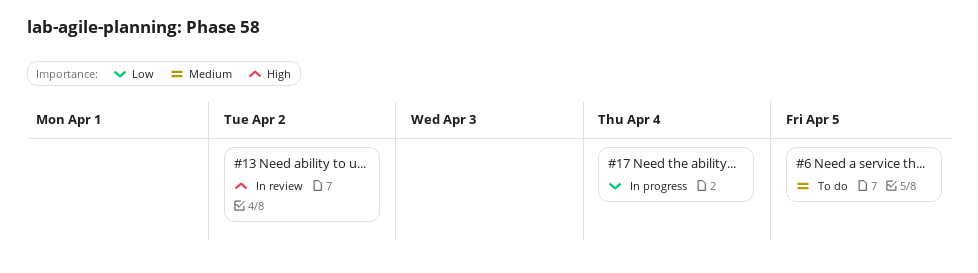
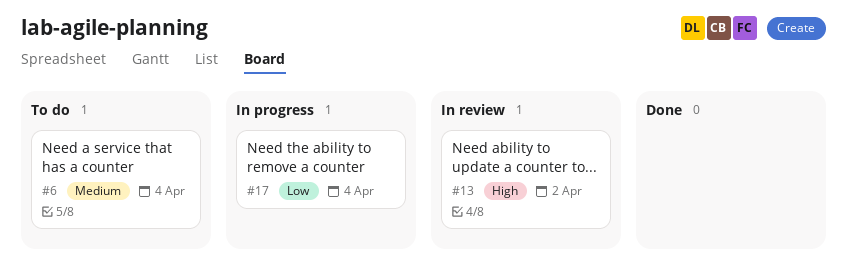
#6, due: Apr 5 -> Apr 4

